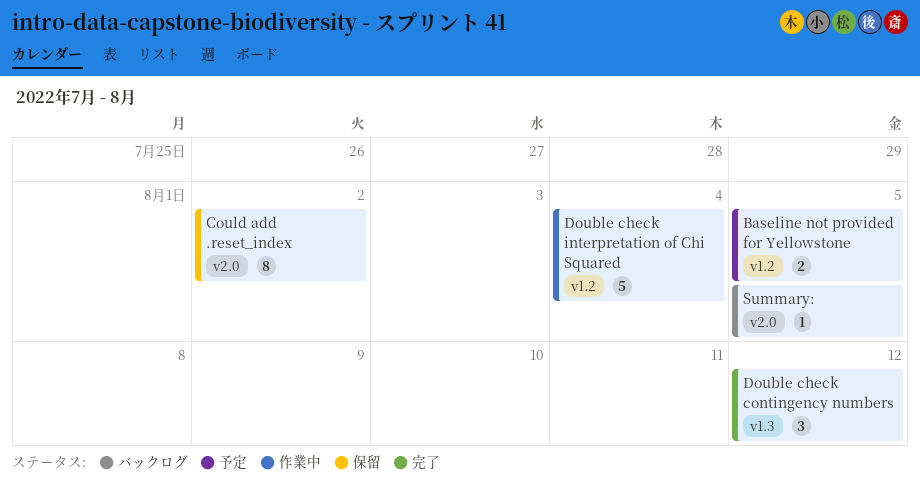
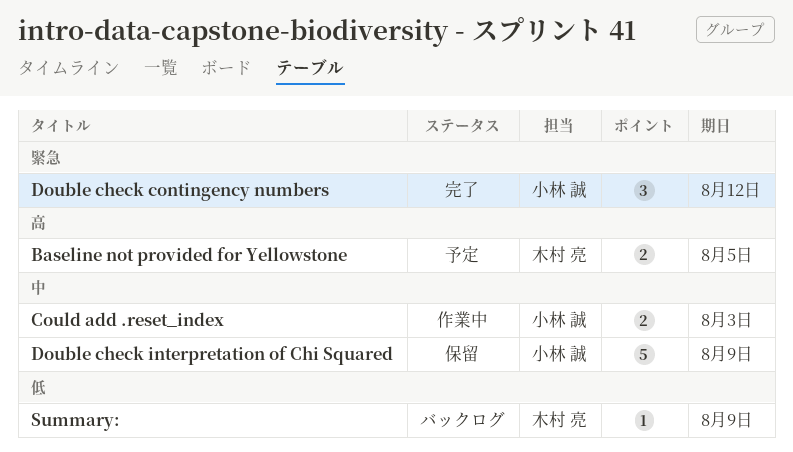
Could add .reset_index, status: 保留 -> 作業中
Could add .reset_index, estimate: 8 -> 2
Could add .reset_index, due: Aug 2 -> Aug 3
Double check interpretation of Chi Squared, status: 作業中 -> 保留
Double check interpretation of Chi Squared, due: Aug 4 -> Aug 9
Summary:, due: Aug 5 -> Aug 9

